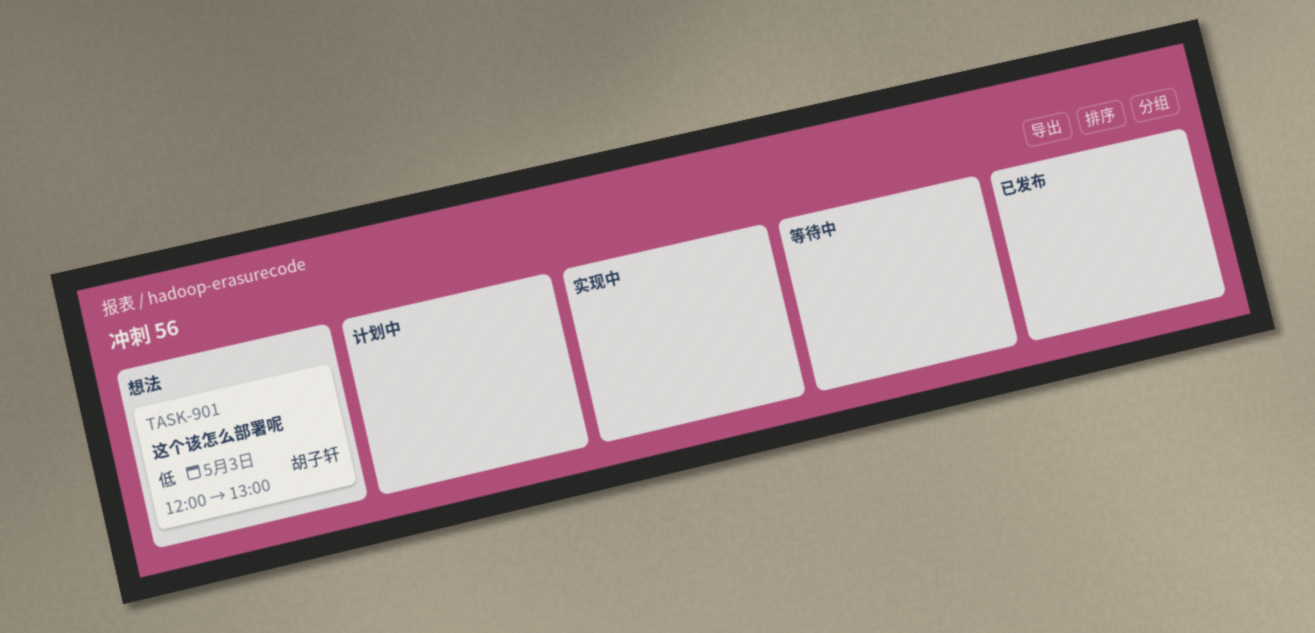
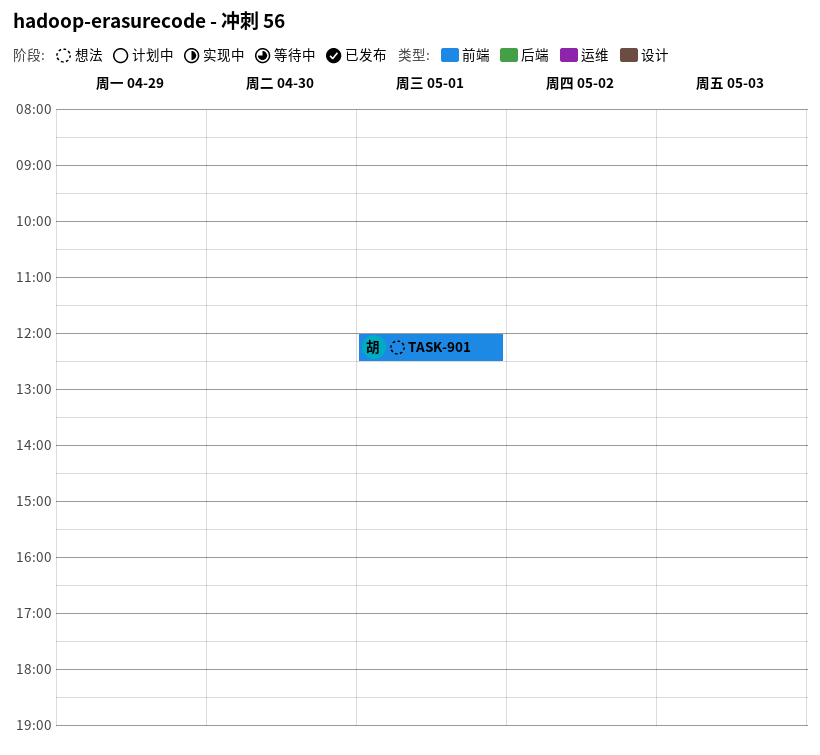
TASK-901, day: May 3 -> May 1
TASK-901, ends: 13:00 -> 12:30

